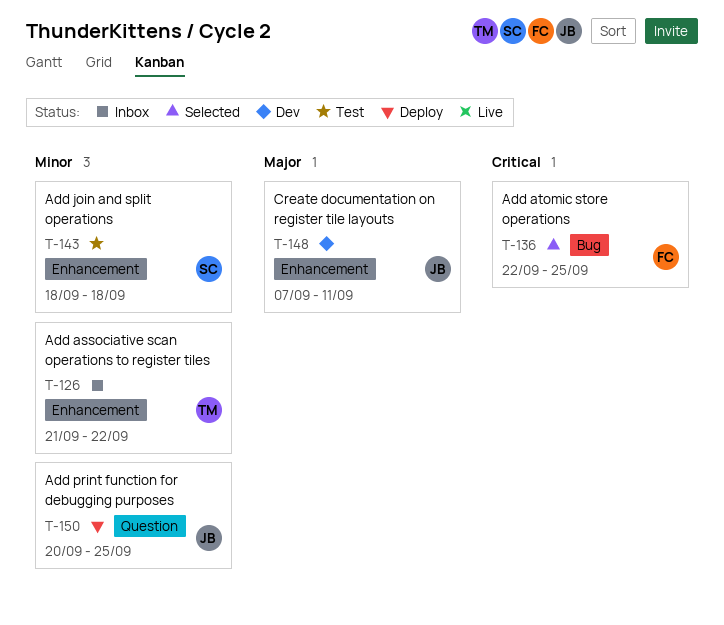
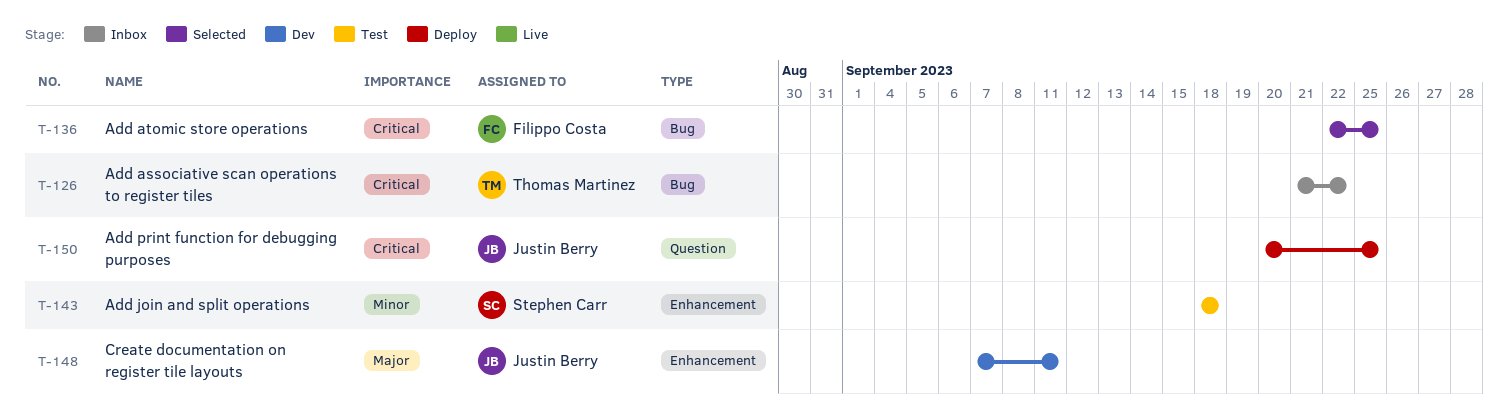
T-126, priority: Minor -> Critical
T-126, label: Enhancement -> Bug
T-150, priority: Minor -> Critical

